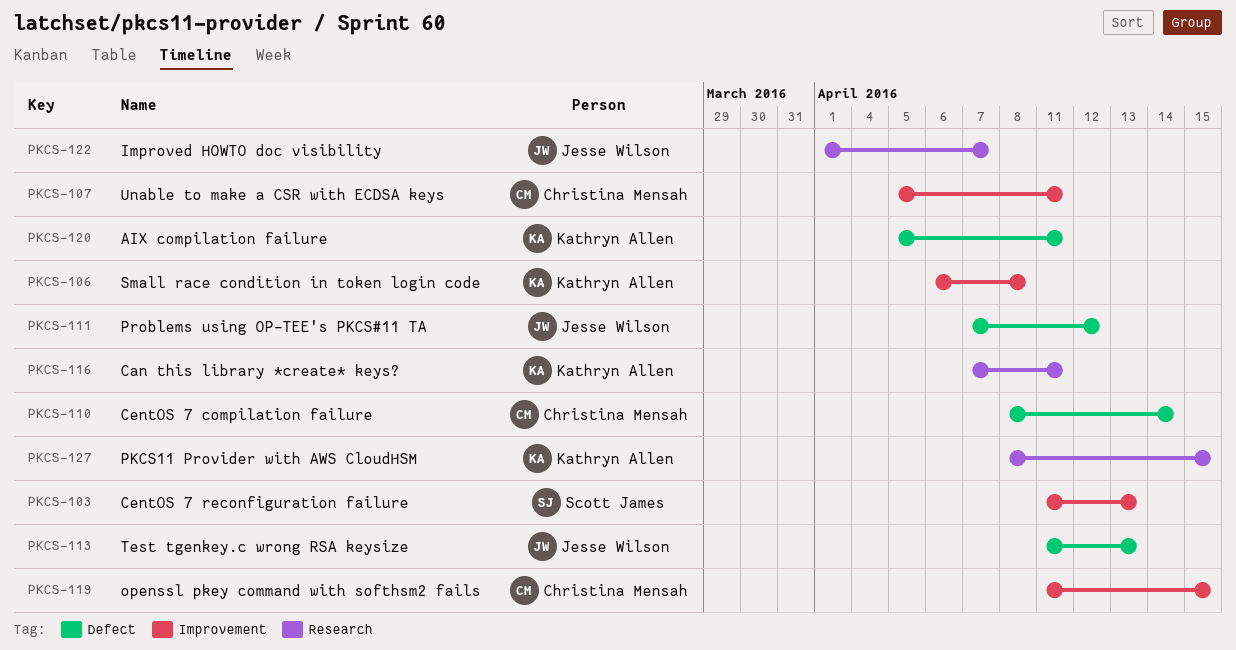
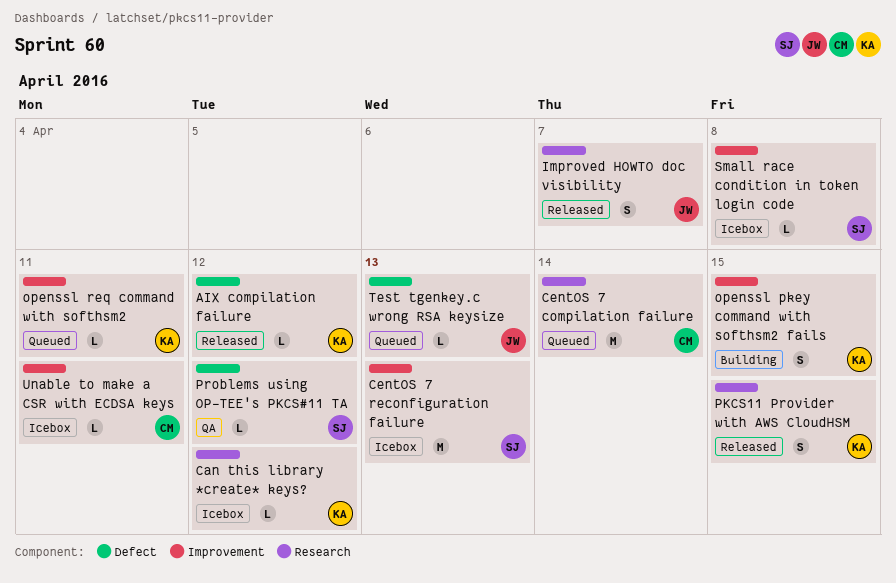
AIX compilation failure, due: Apr 11 -> Apr 12
Can this library *create* keys?, due: Apr 11 -> Apr 12
CentOS 7 compilation failure, label: Defect -> Research
openssl pkey command with softhsm2 fails, owner: Christina Mensah -> Kathryn Allen
openssl req command with softhsm2: none -> present
Problems using OP-TEE's PKCS#11 TA, owner: Jesse Wilson -> Scott James
Small race condition in token login code, owner: Kathryn Allen -> Scott James

